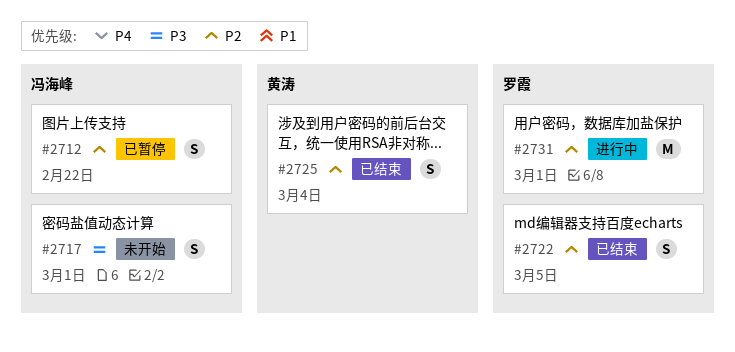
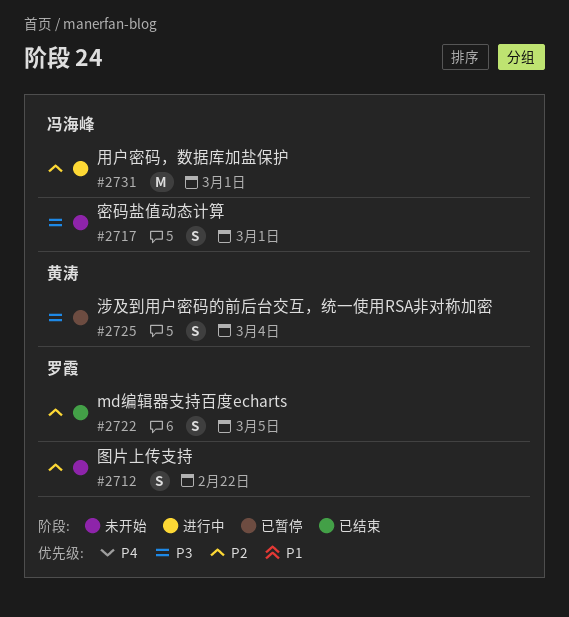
#2712, status: 已暂停 -> 未开始
#2712, owner: 冯海峰 -> 罗霞
#2725, status: 已结束 -> 已暂停
#2725, priority: P2 -> P3
#2731, owner: 罗霞 -> 冯海峰

